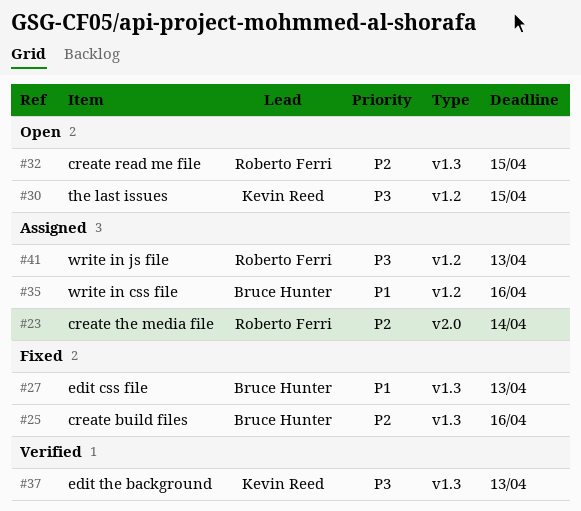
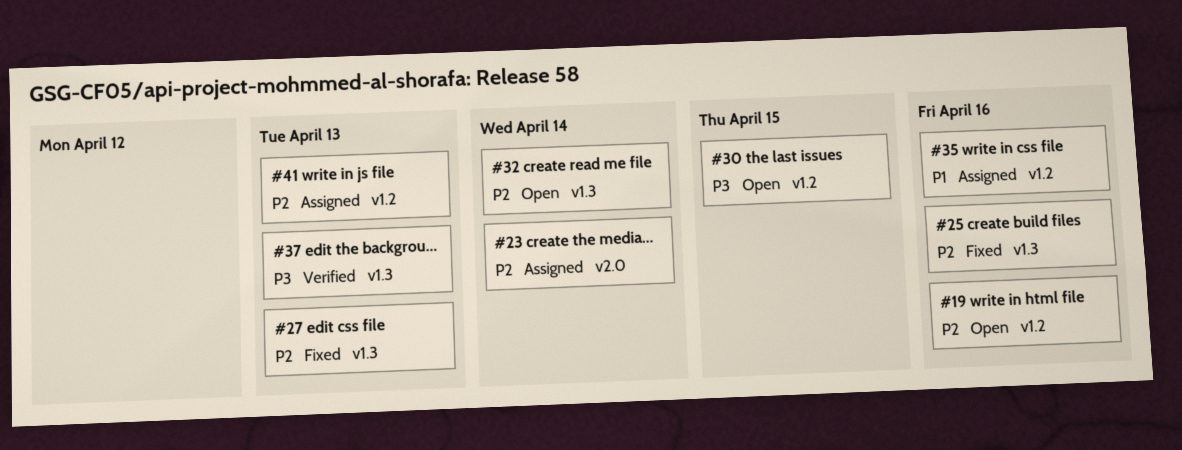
#19: none -> present
#27, priority: P1 -> P2
#32, due: Apr 15 -> Apr 14
#41, priority: P3 -> P2

